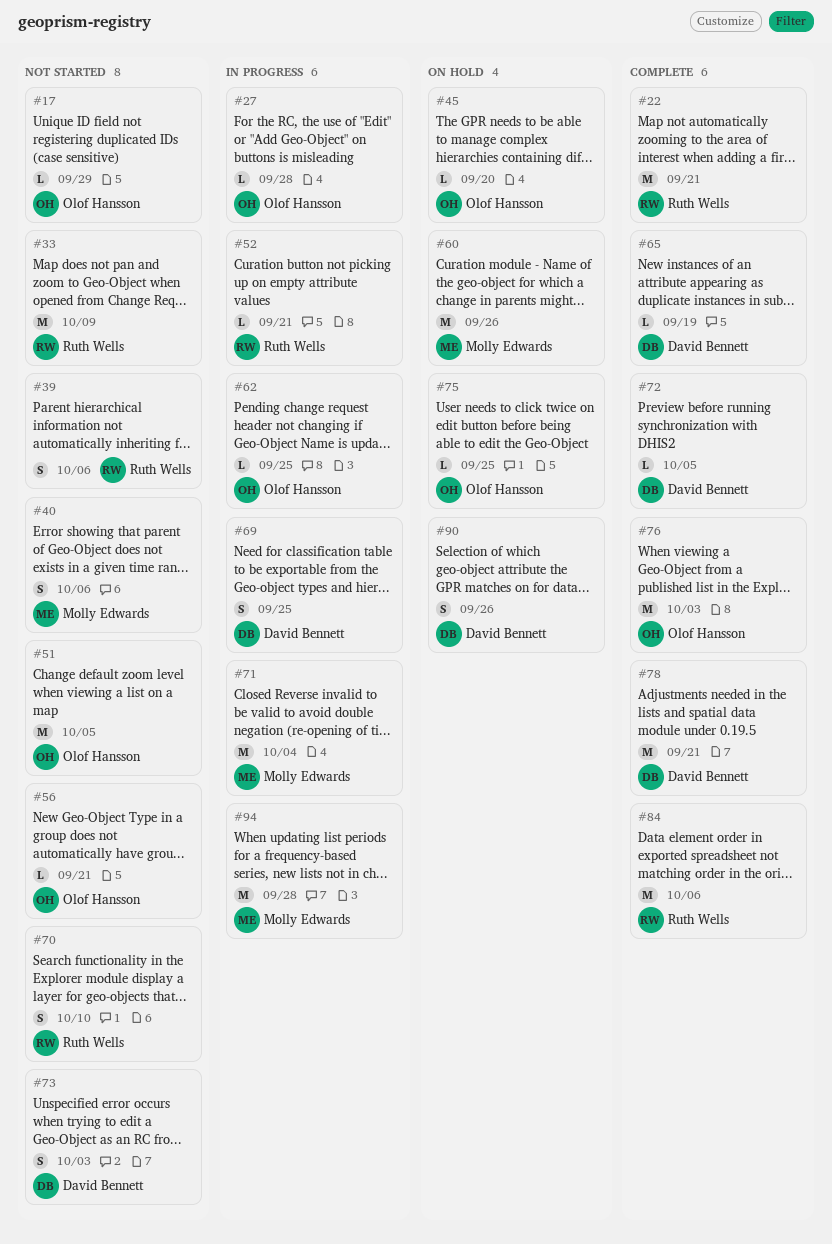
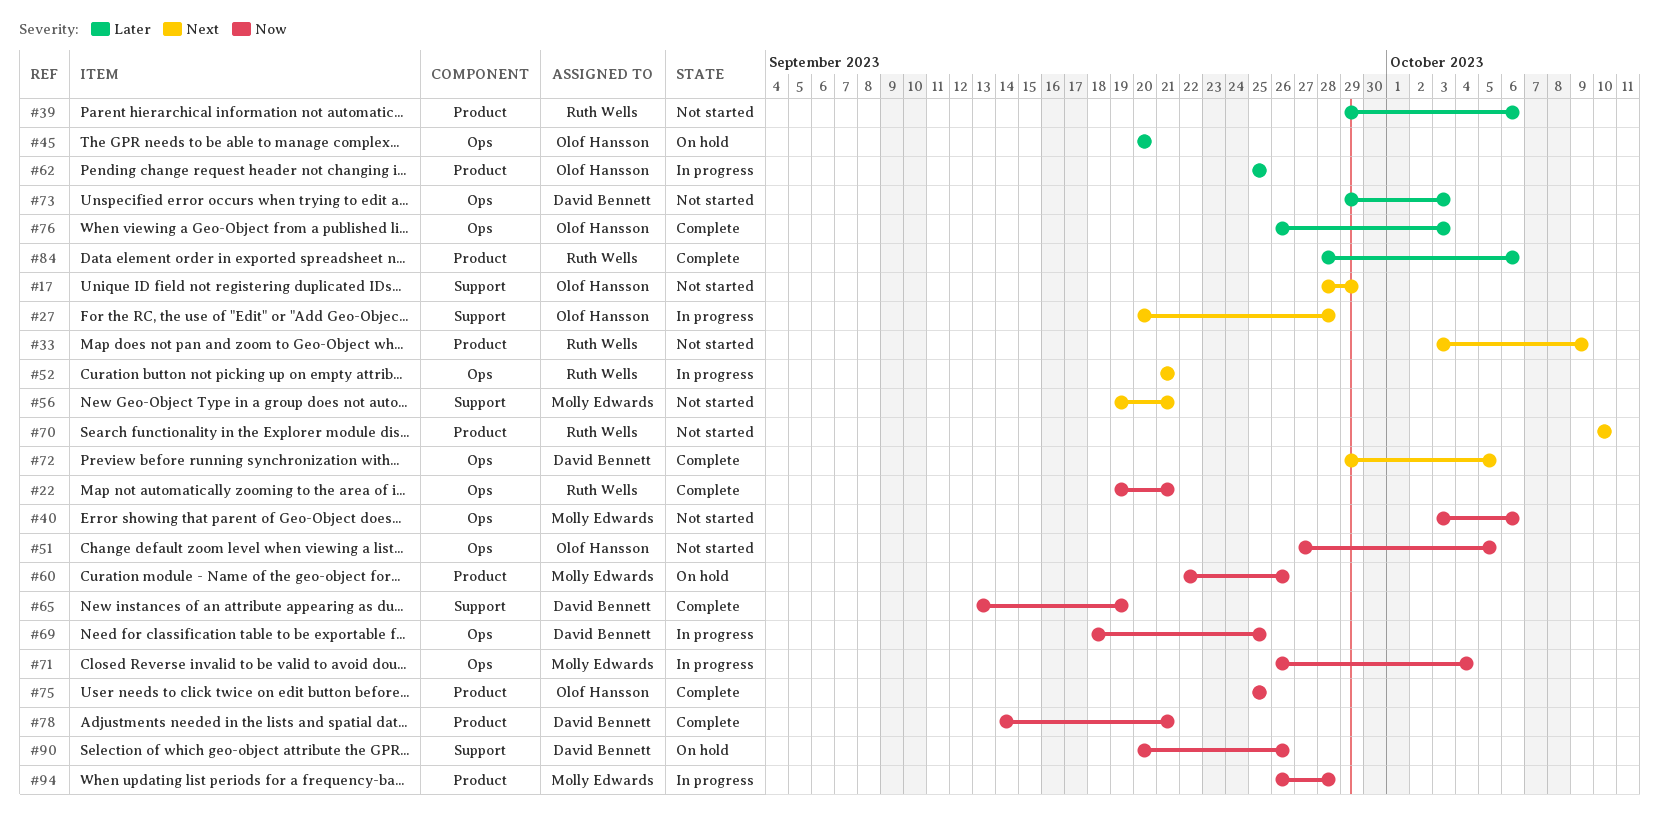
#56, owner: Olof Hansson -> Molly Edwards
#75, status: On hold -> Complete

